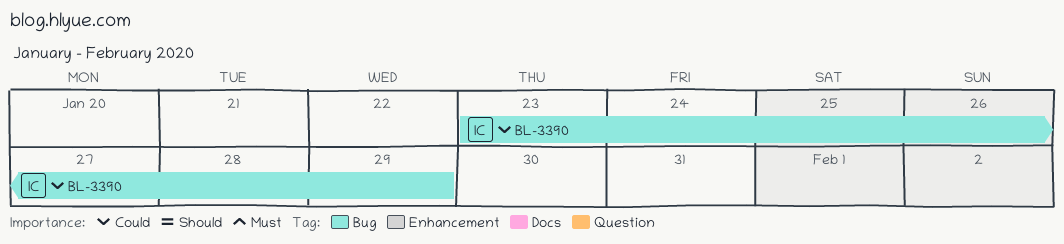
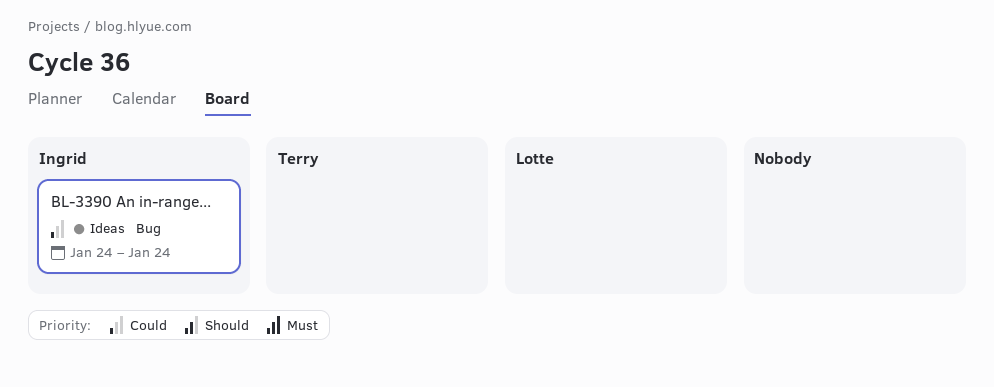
BL-3390, start: Jan 23 -> Jan 24
BL-3390, due: Jan 29 -> Jan 24

